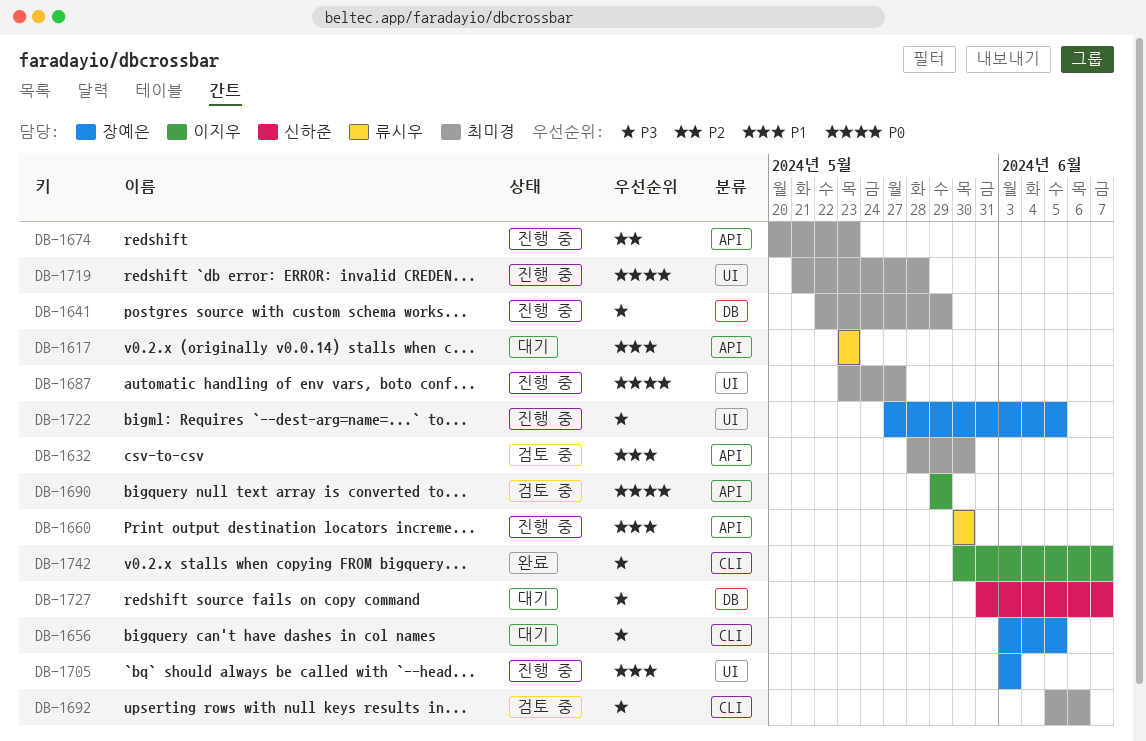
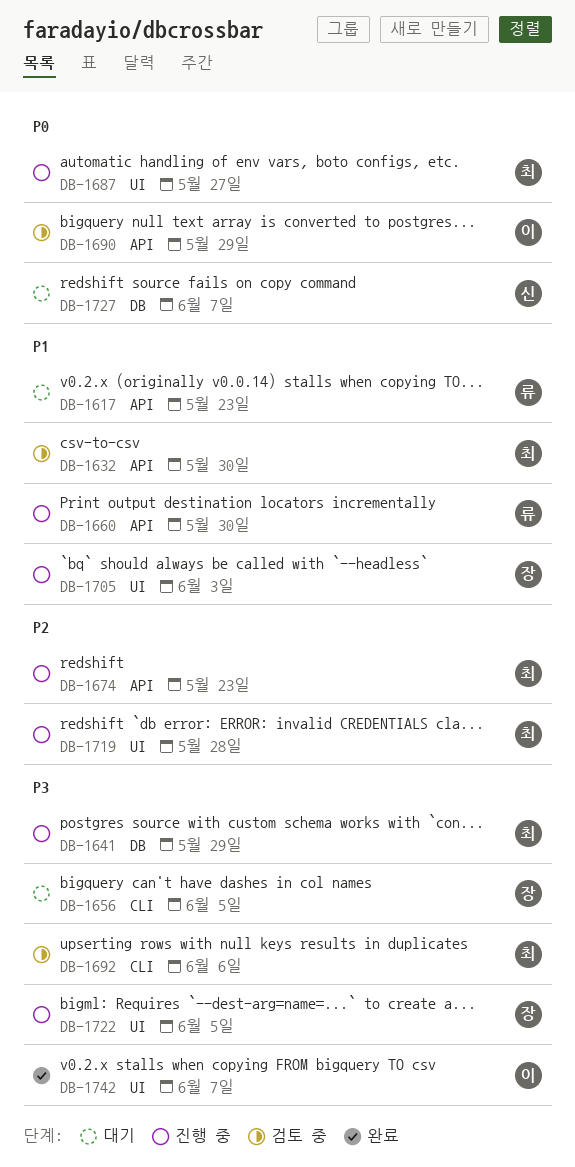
DB-1719, priority: P0 -> P2
DB-1727, priority: P3 -> P0
DB-1742, label: CLI -> UI

